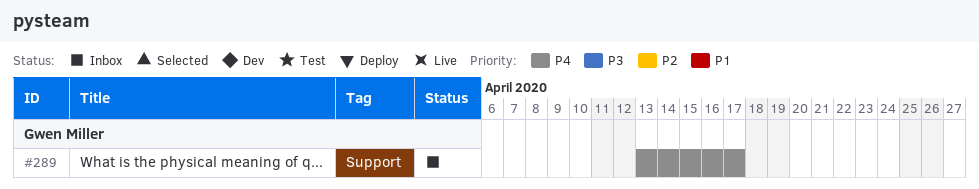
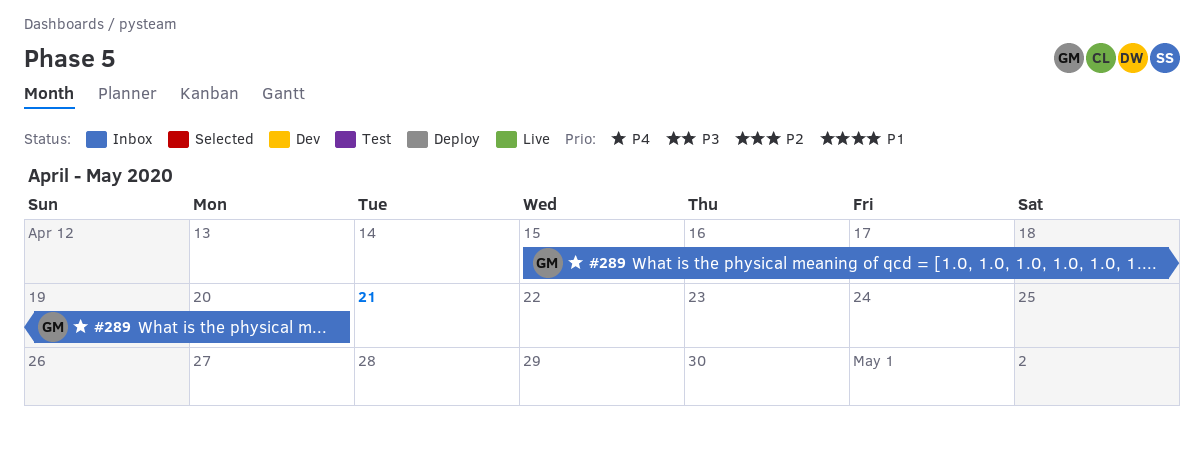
#289, start: Apr 13 -> Apr 15
#289, due: Apr 17 -> Apr 20

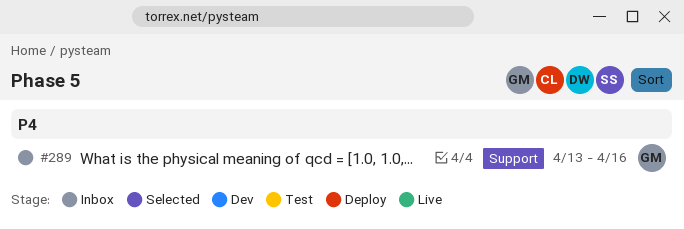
#289, start: Apr 15 -> Apr 13
#289, due: Apr 20 -> Apr 16

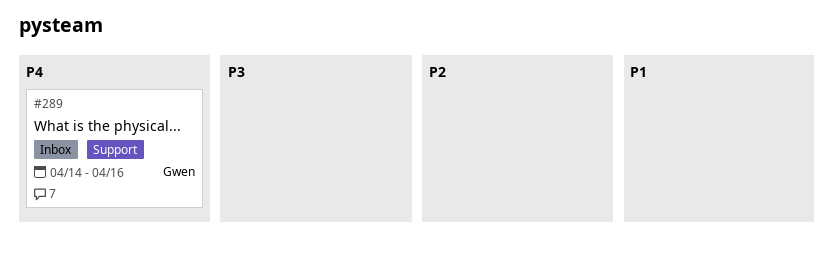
#289, start: Apr 13 -> Apr 14

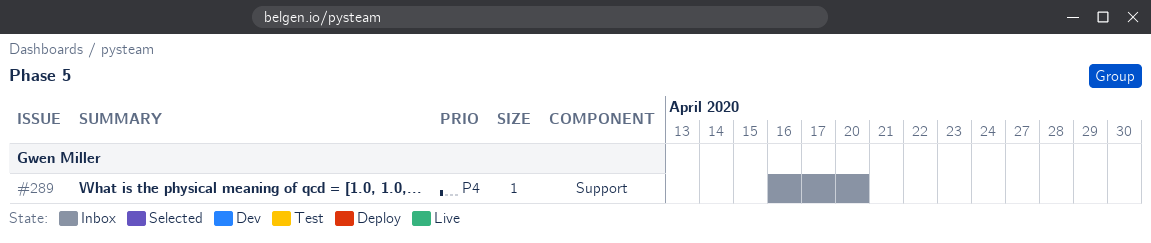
#289, start: Apr 14 -> Apr 16
#289, due: Apr 16 -> Apr 20

